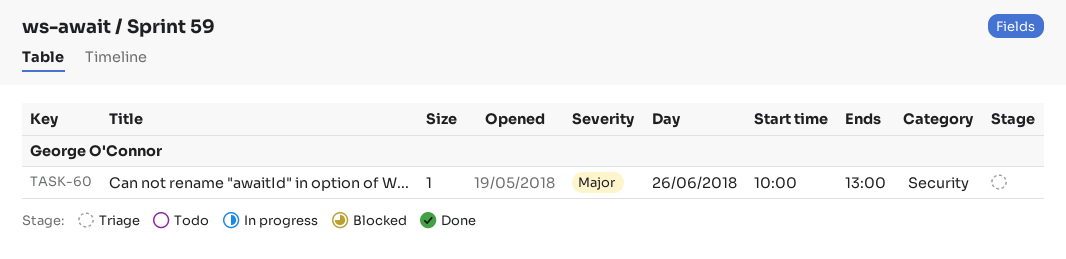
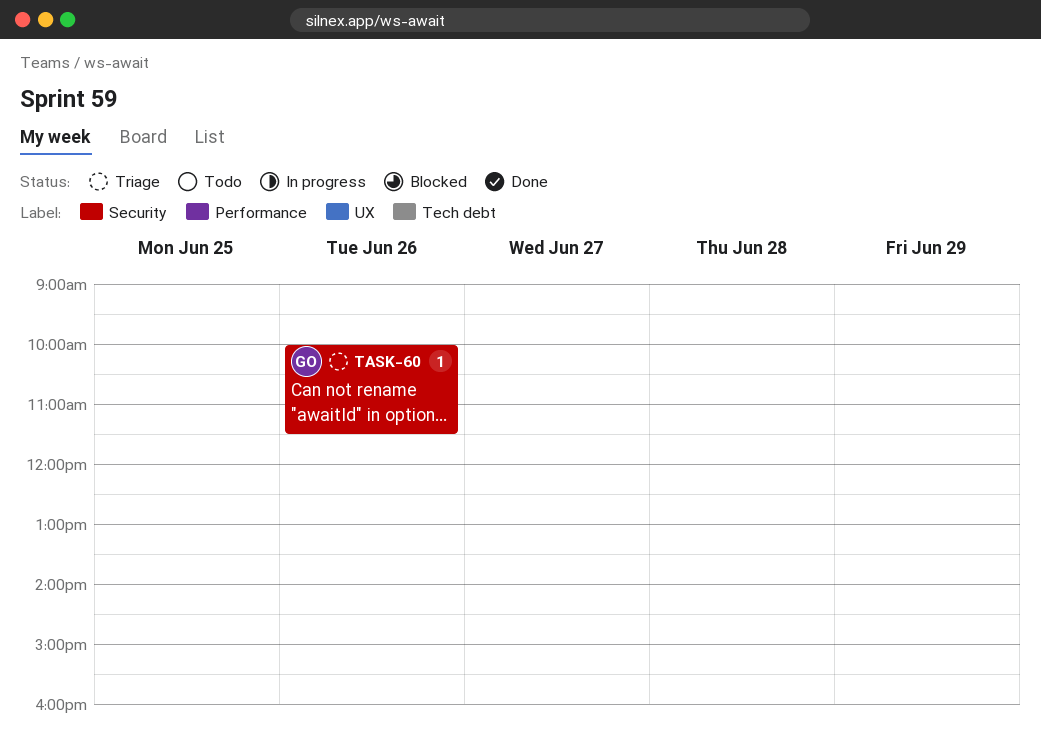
TASK-60, ends: 13:00 -> 11:30

